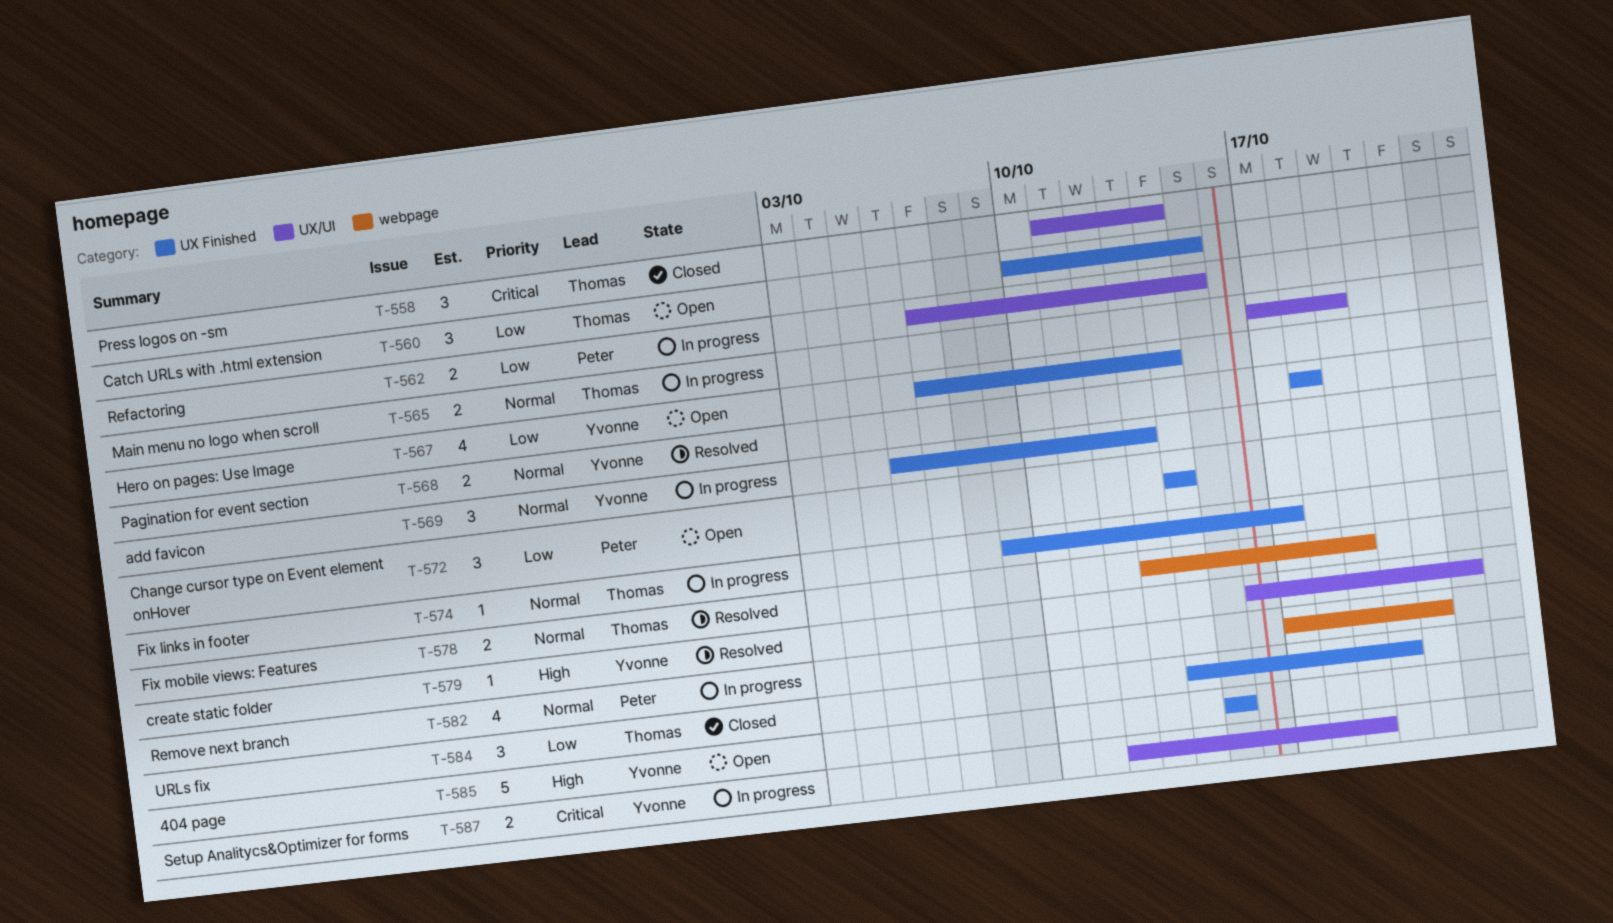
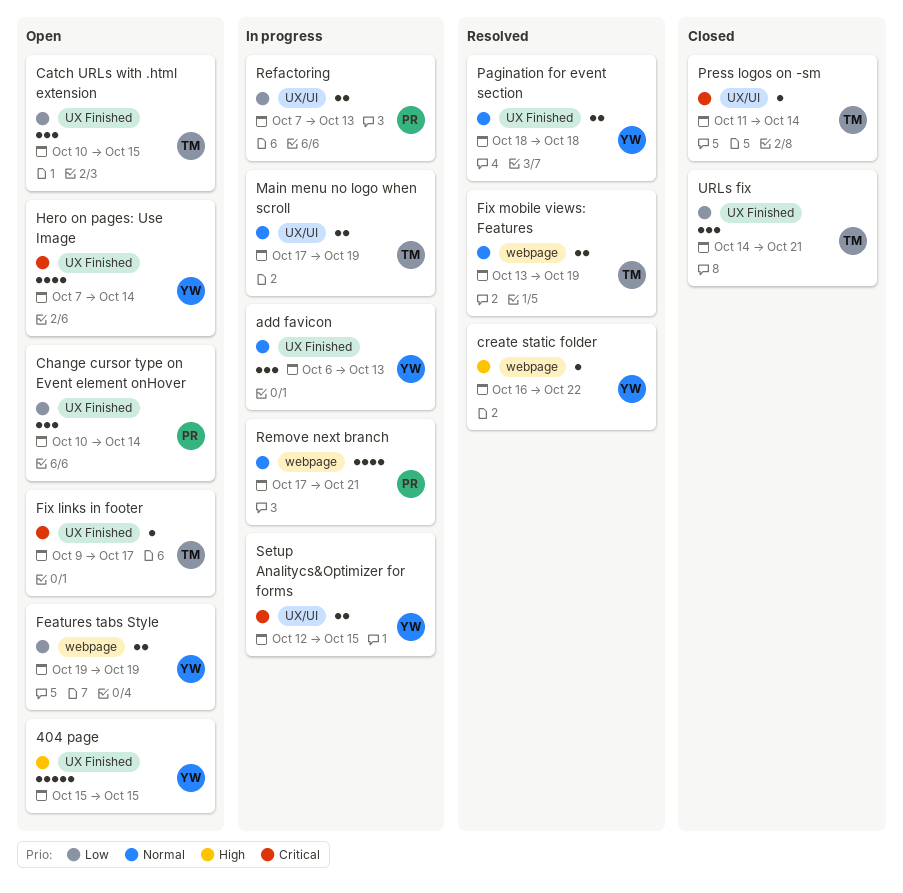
Change cursor type on Event element onHover, start: Oct 14 -> Oct 10
create static folder, label: UX/UI -> webpage
Features tabs Style: none -> present
Fix links in footer, status: In progress -> Open
Fix links in footer, priority: Normal -> Critical
Hero on pages: Use Image, priority: Low -> Critical
Press logos on -sm, estimate: 3 -> 1
Refactoring, due: Oct 15 -> Oct 13
Setup Analitycs&Optimizer for forms, due: Oct 19 -> Oct 15
URLs fix, due: Oct 20 -> Oct 21

